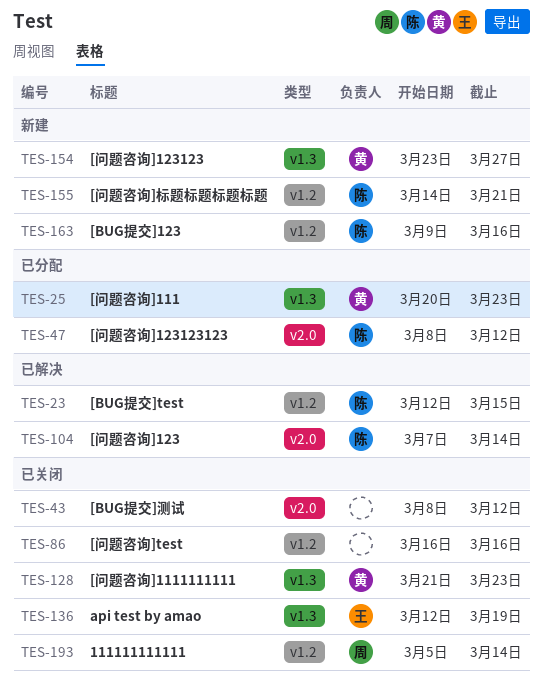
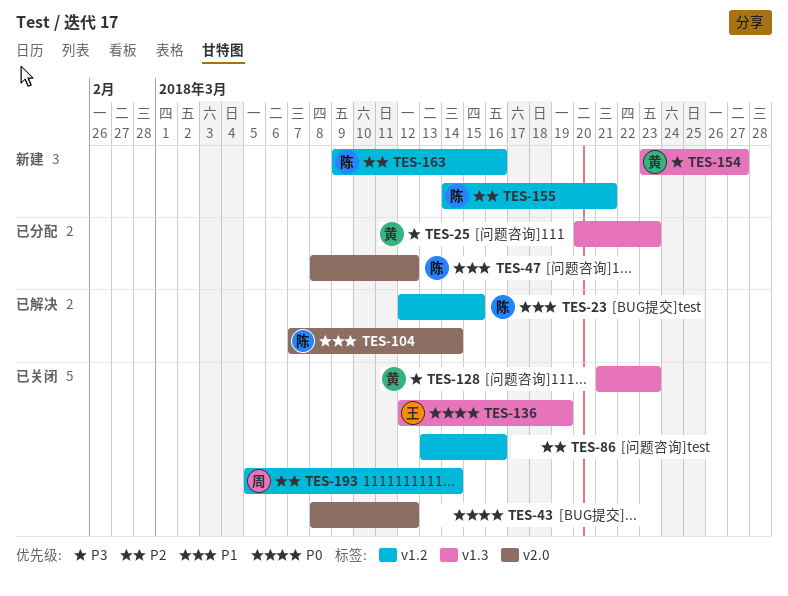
TES-86, start: Mar 16 -> Mar 13

